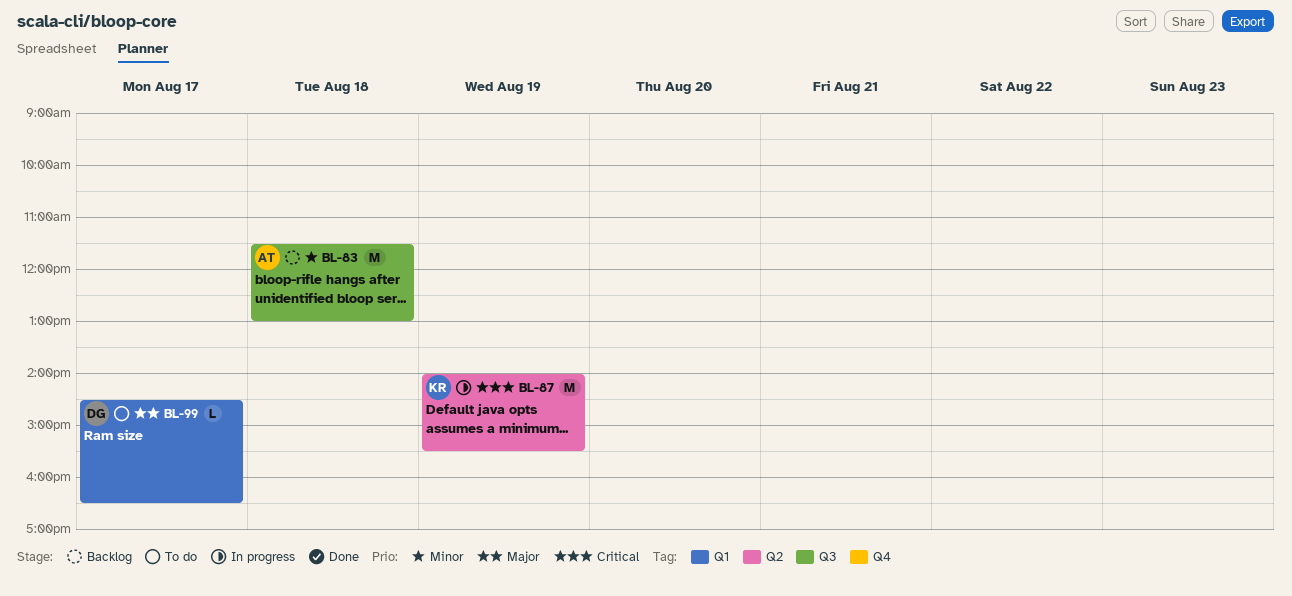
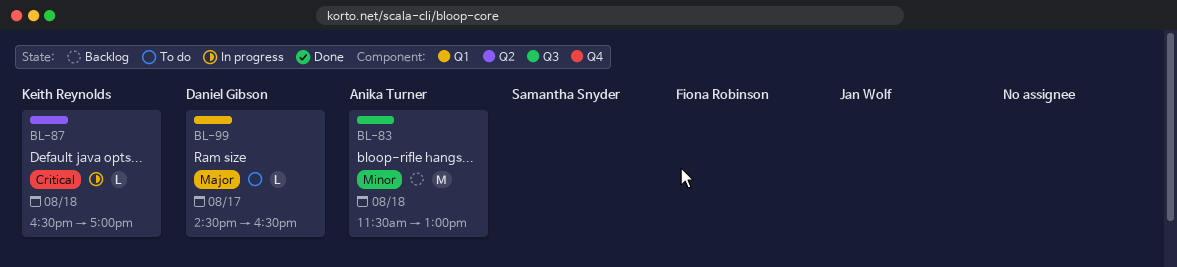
BL-87, estimate: M -> L
BL-87, day: Aug 19 -> Aug 18
BL-87, begins: 14:00 -> 16:30
BL-87, ends: 15:30 -> 17:00

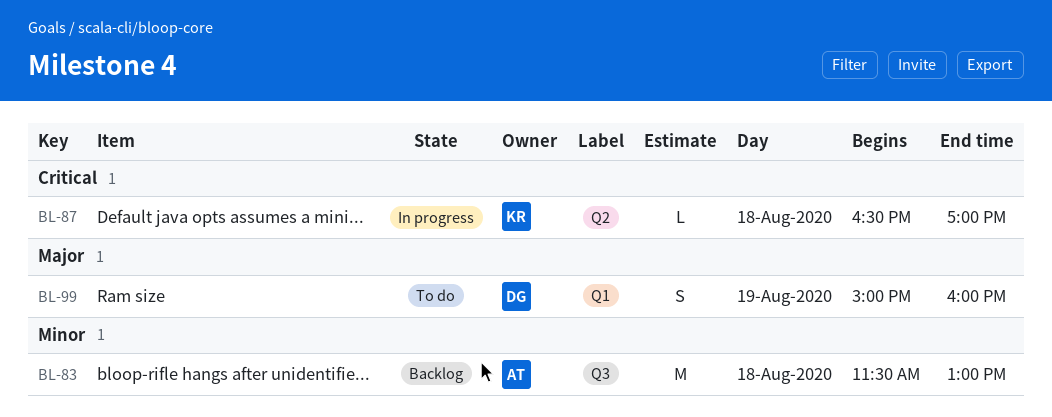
BL-99, estimate: L -> S
BL-99, day: Aug 17 -> Aug 19
BL-99, begins: 14:30 -> 15:00
BL-99, ends: 16:30 -> 16:00

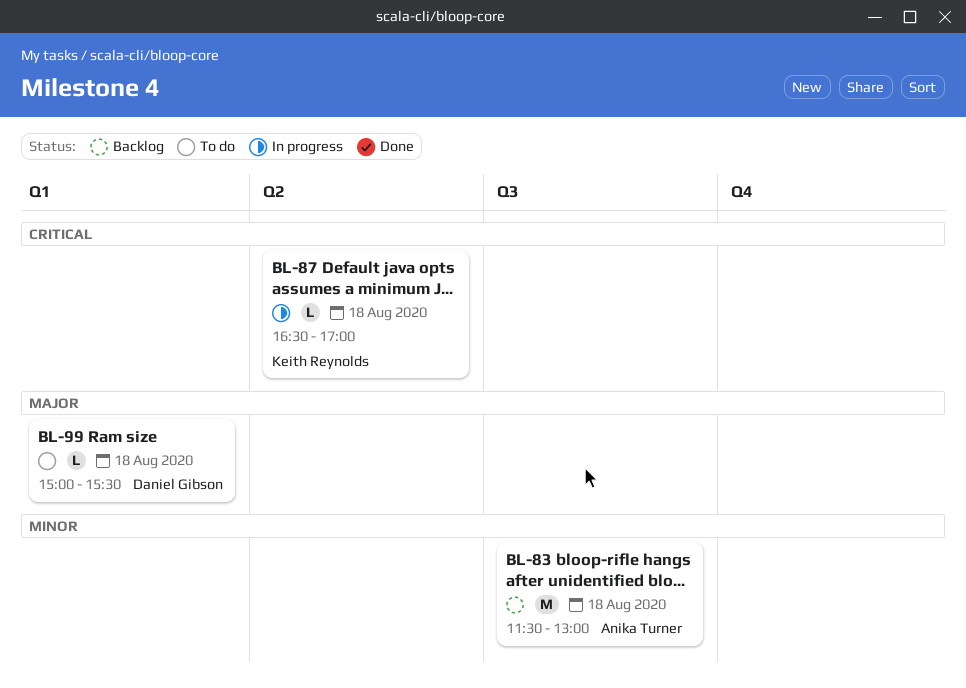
BL-99, estimate: S -> L
BL-99, day: Aug 19 -> Aug 18
BL-99, ends: 16:00 -> 15:30

